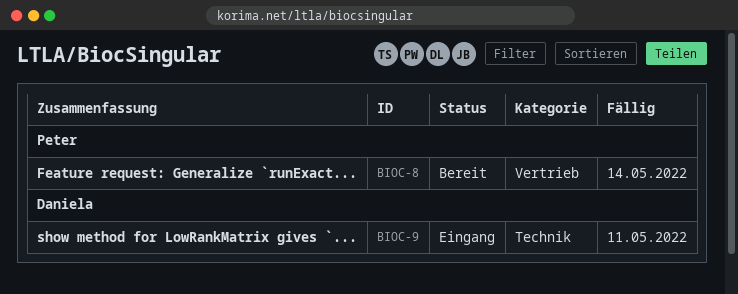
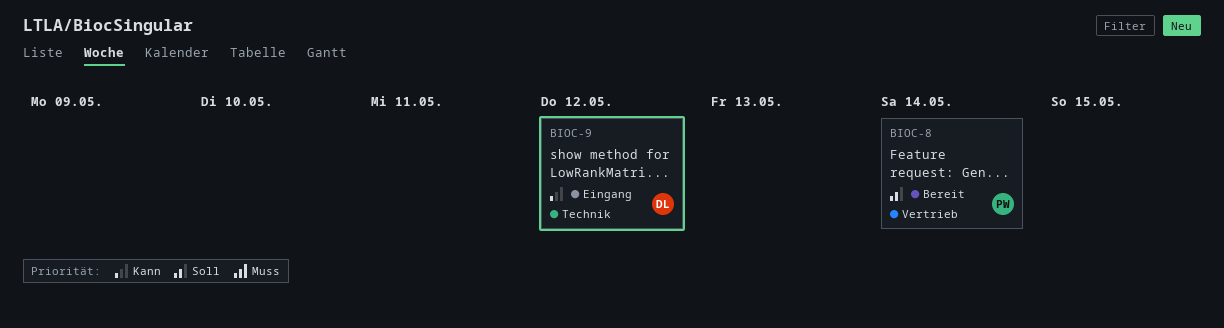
BIOC-9, due: May 11 -> May 12

